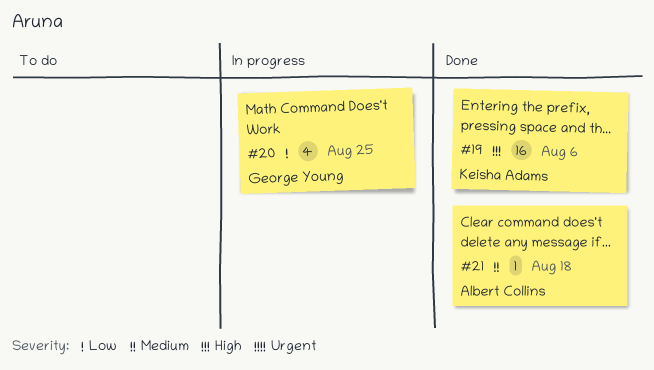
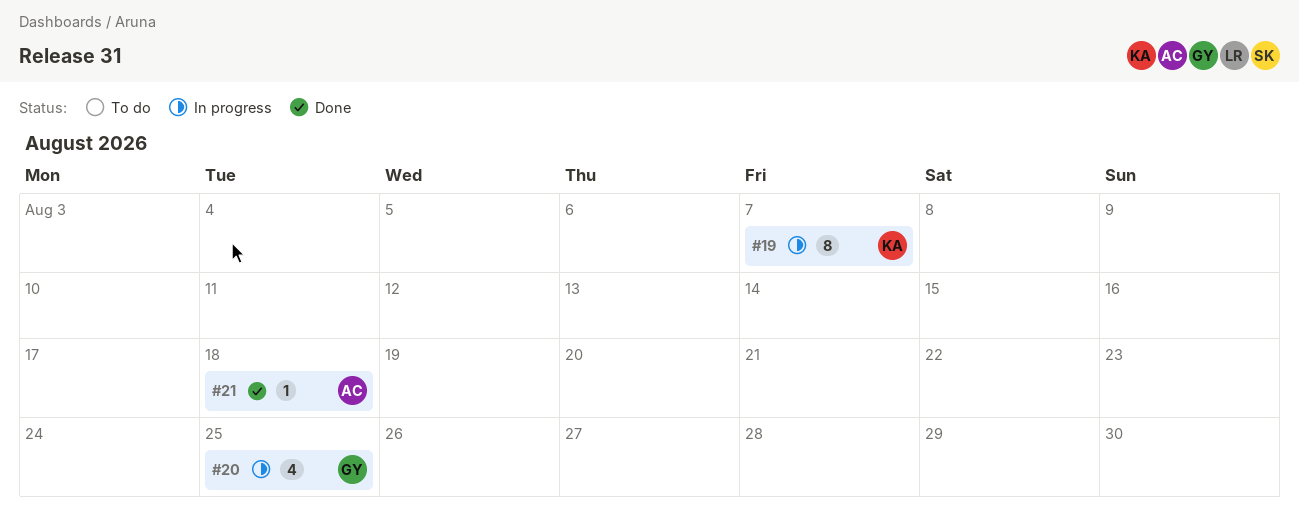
#19, status: Done -> In progress
#19, estimate: 16 -> 8
#19, due: Aug 6 -> Aug 7

